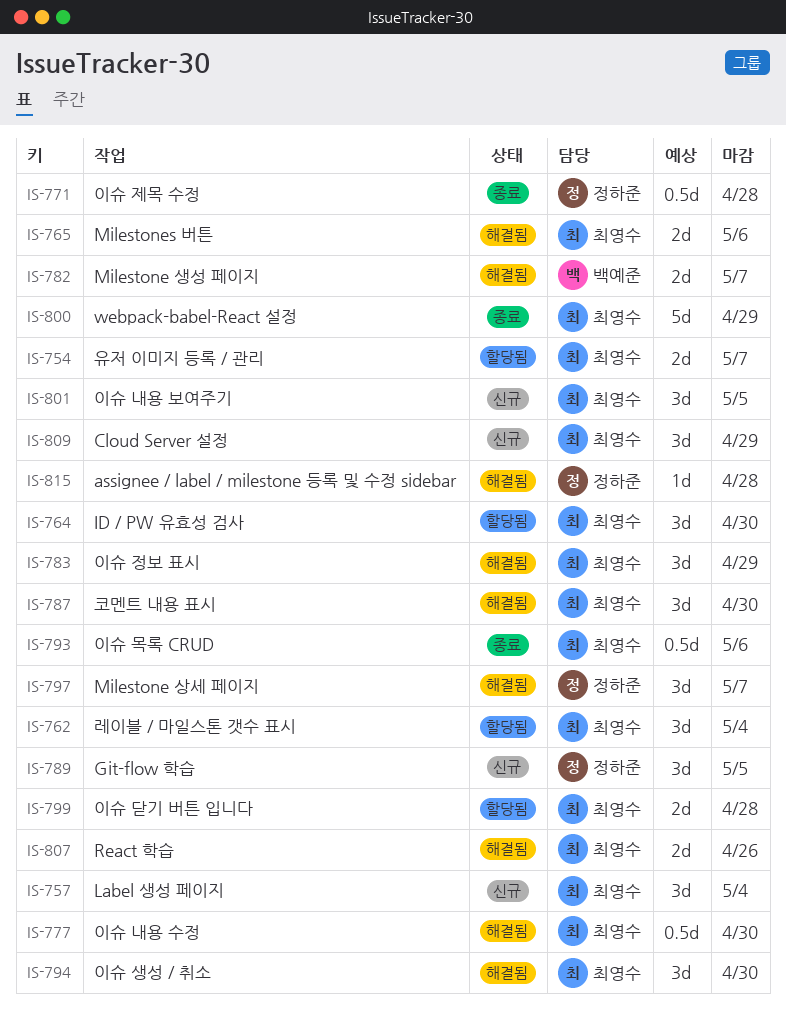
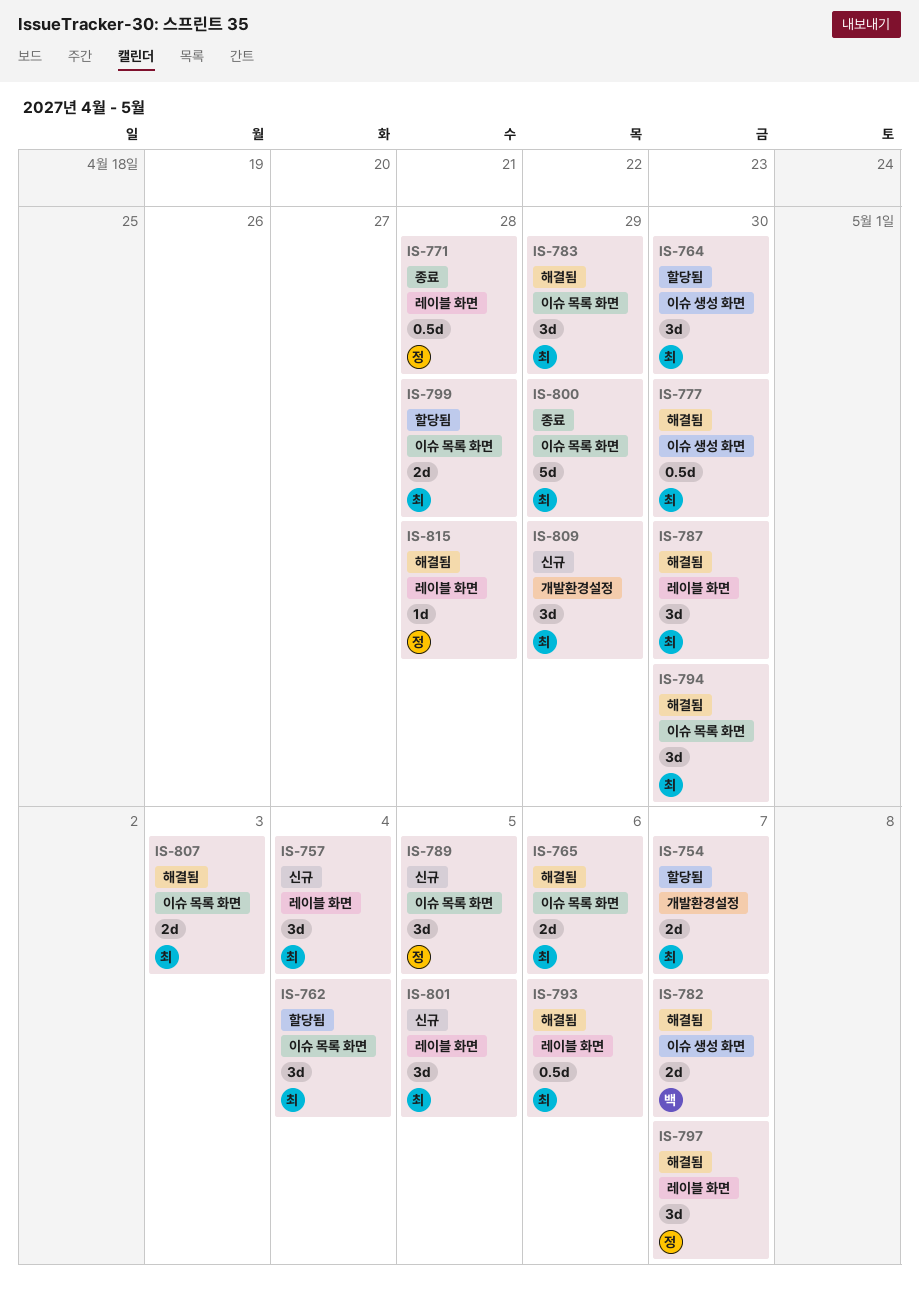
IS-793, status: 종료 -> 해결됨
IS-807, due: Apr 26 -> May 3

